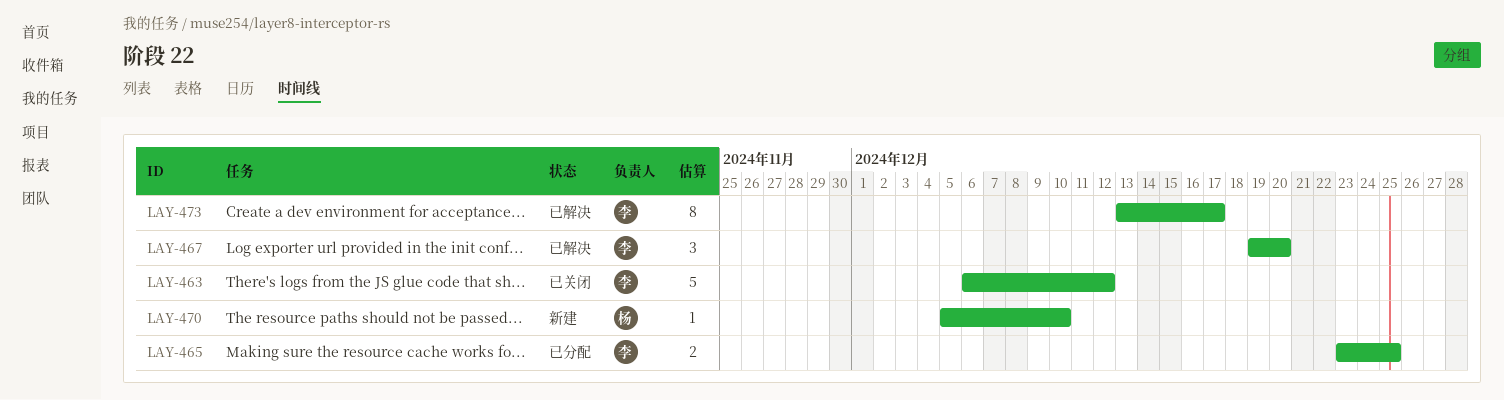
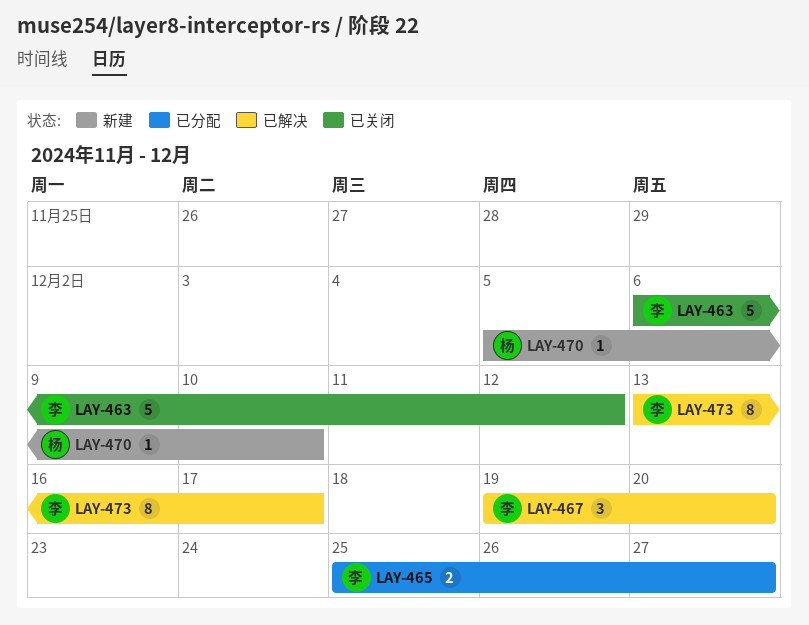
LAY-465, start: Dec 23 -> Dec 25
LAY-465, due: Dec 25 -> Dec 27

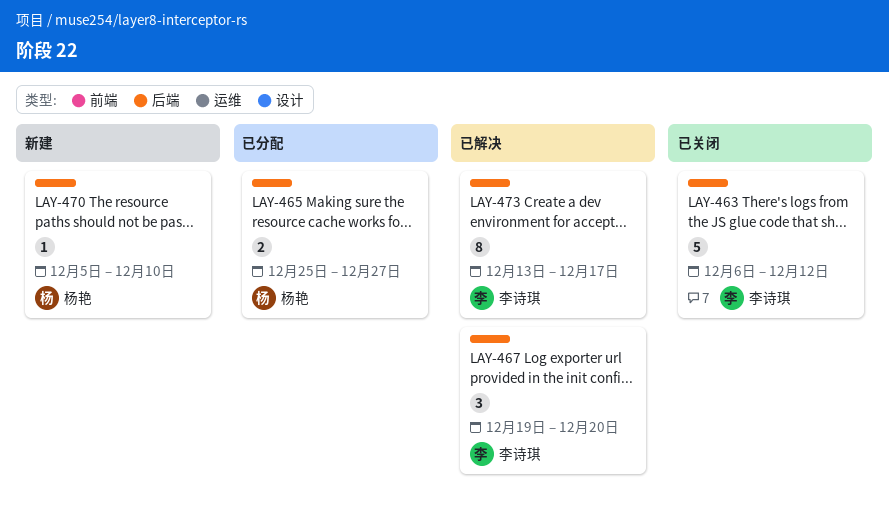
LAY-465, owner: 李诗琪 -> 杨艳

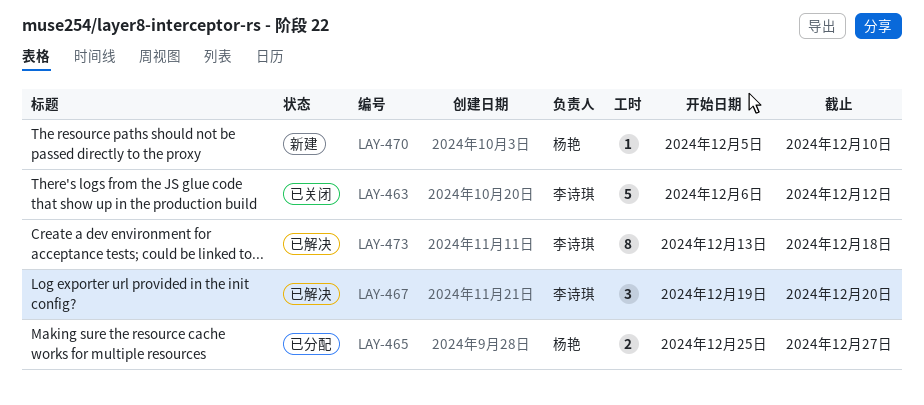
LAY-473, due: Dec 17 -> Dec 18

